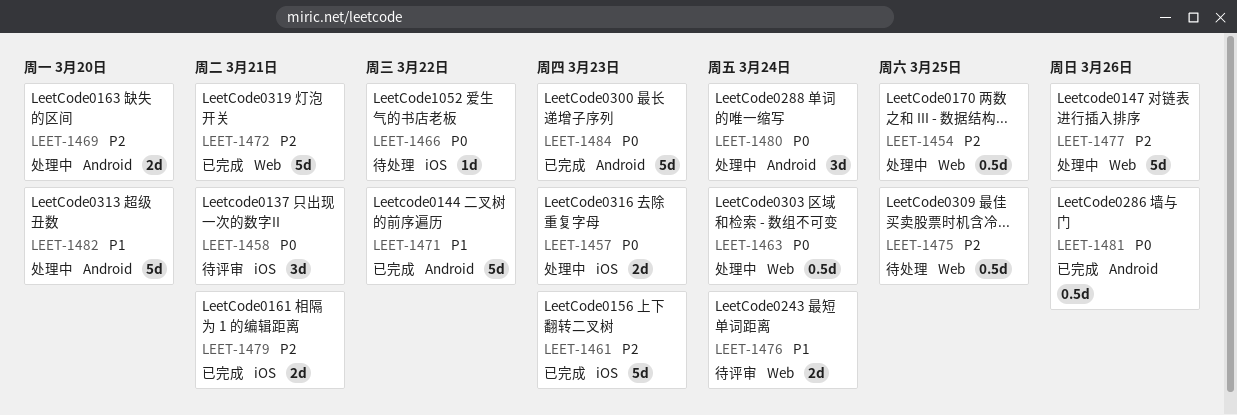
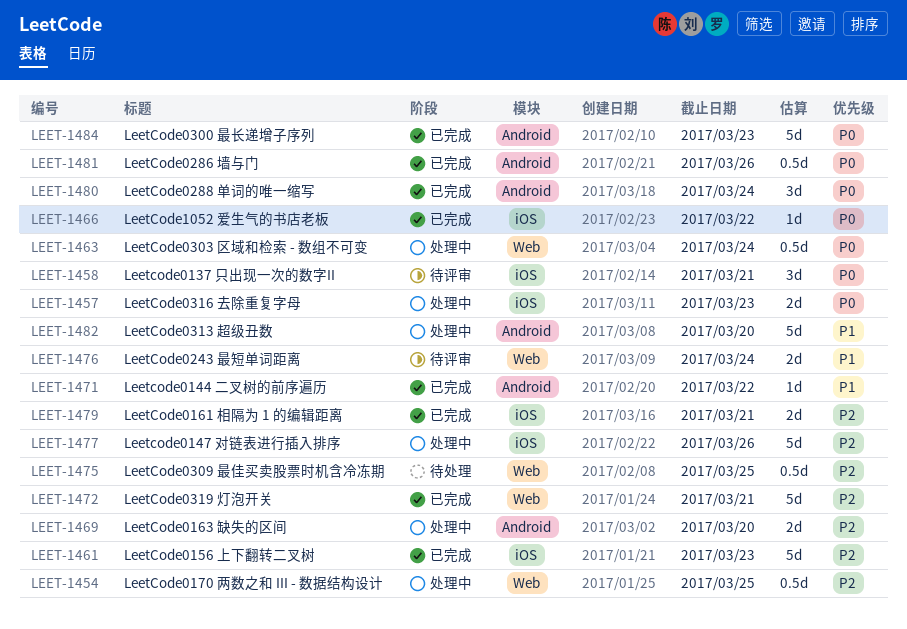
LEET-1466, status: 待处理 -> 已完成
LEET-1471, estimate: 5d -> 1d
LEET-1477, label: Web -> iOS
LEET-1480, status: 处理中 -> 已完成

